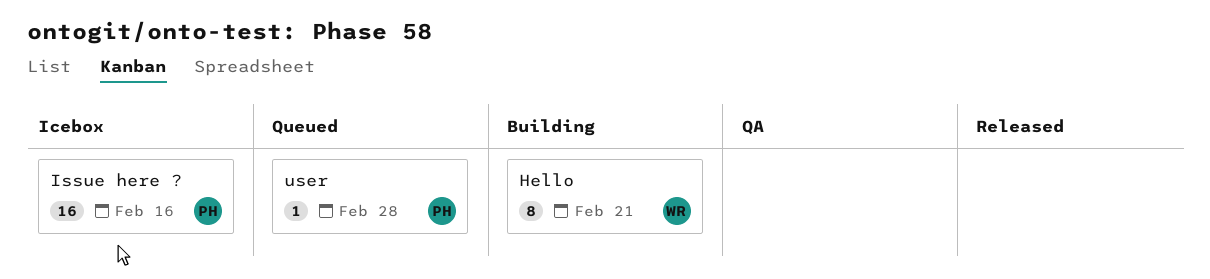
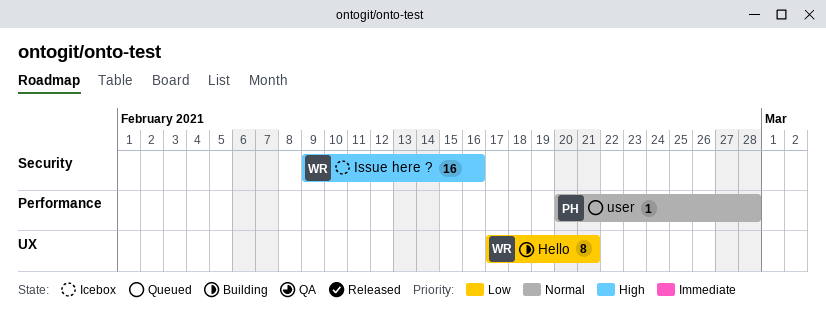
Issue here ?, owner: PH -> WR

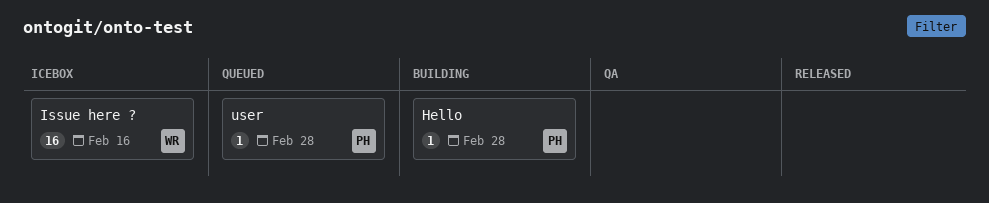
Hello, owner: WR -> PH
Hello, estimate: 8 -> 1
Hello, due: Feb 21 -> Feb 28

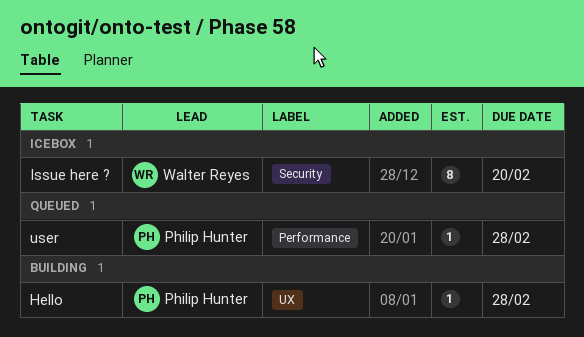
Issue here ?, estimate: 16 -> 8
Issue here ?, due: Feb 16 -> Feb 20

